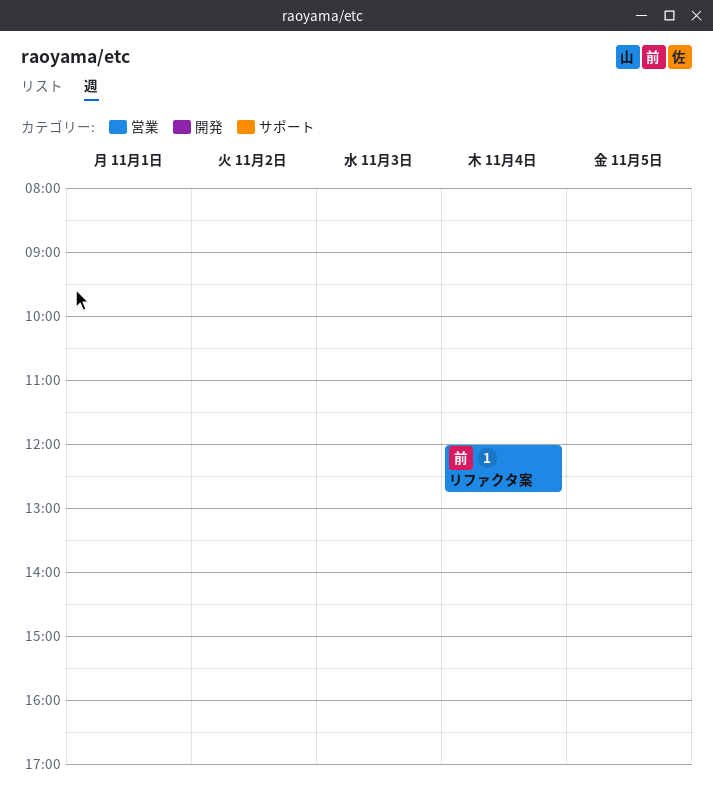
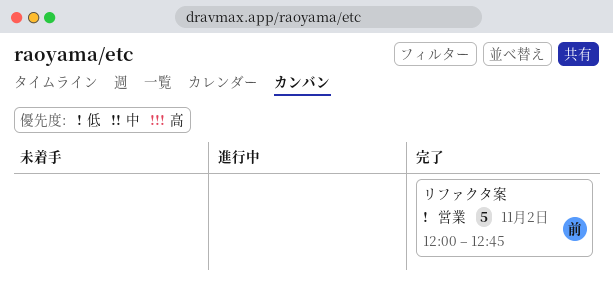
リファクタ案, estimate: 1 -> 5
リファクタ案, day: Nov 4 -> Nov 2

